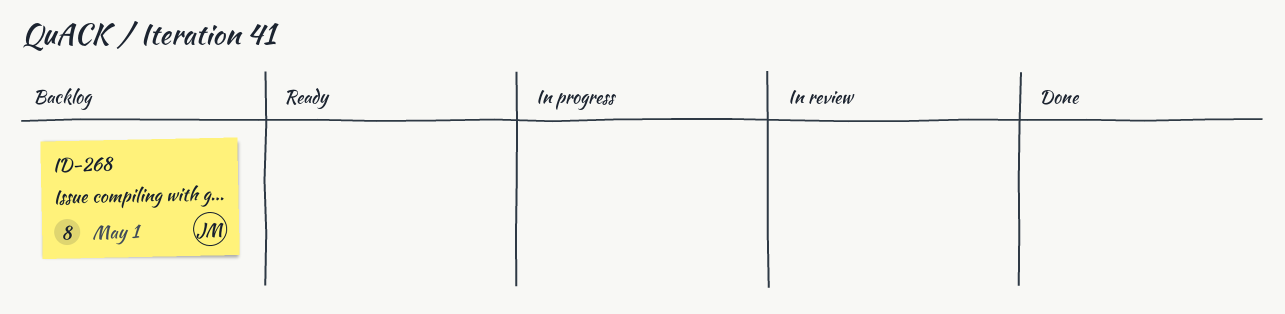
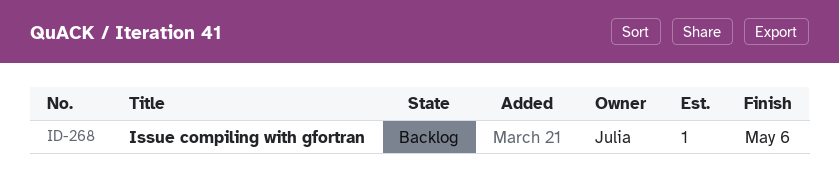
ID-268, estimate: 8 -> 1
ID-268, due: May 1 -> May 6

